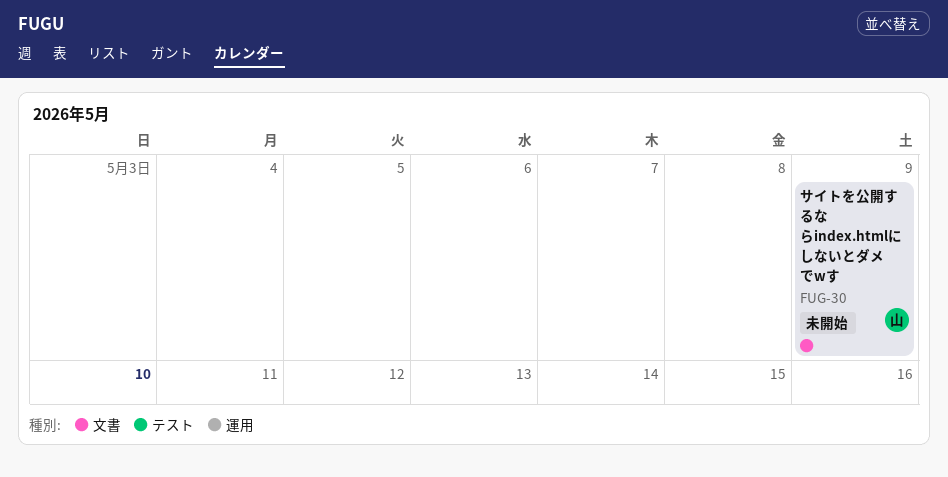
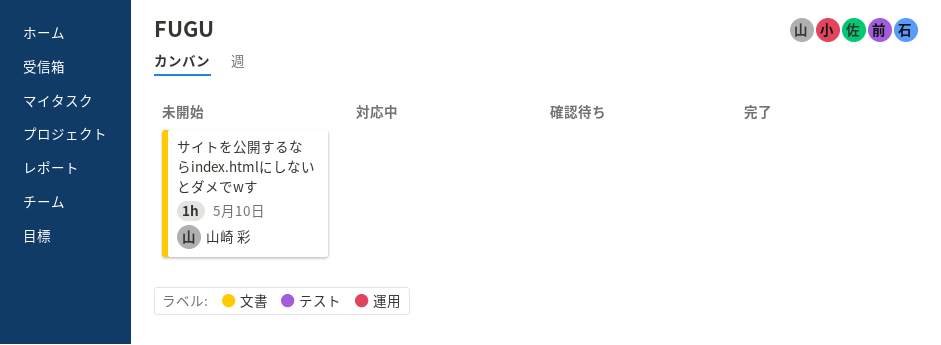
サイトを公開するならindex.htmlにしないとダメでwす, due: May 9 -> May 10

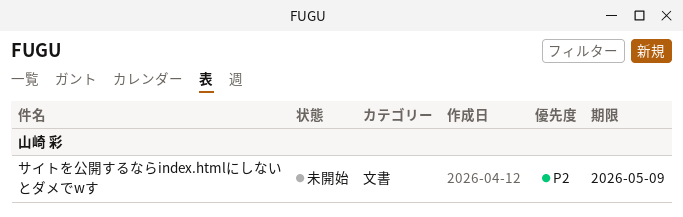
サイトを公開するならindex.htmlにしないとダメでwす, due: May 10 -> May 9

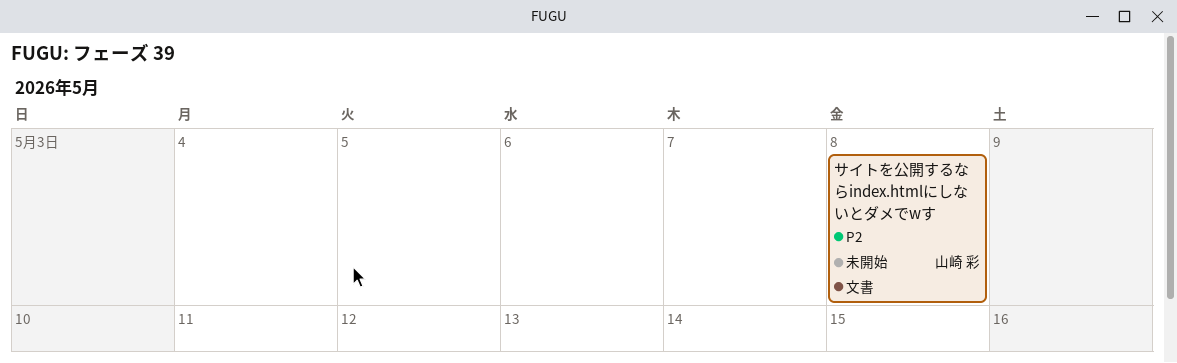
サイトを公開するならindex.htmlにしないとダメでwす, due: May 9 -> May 8

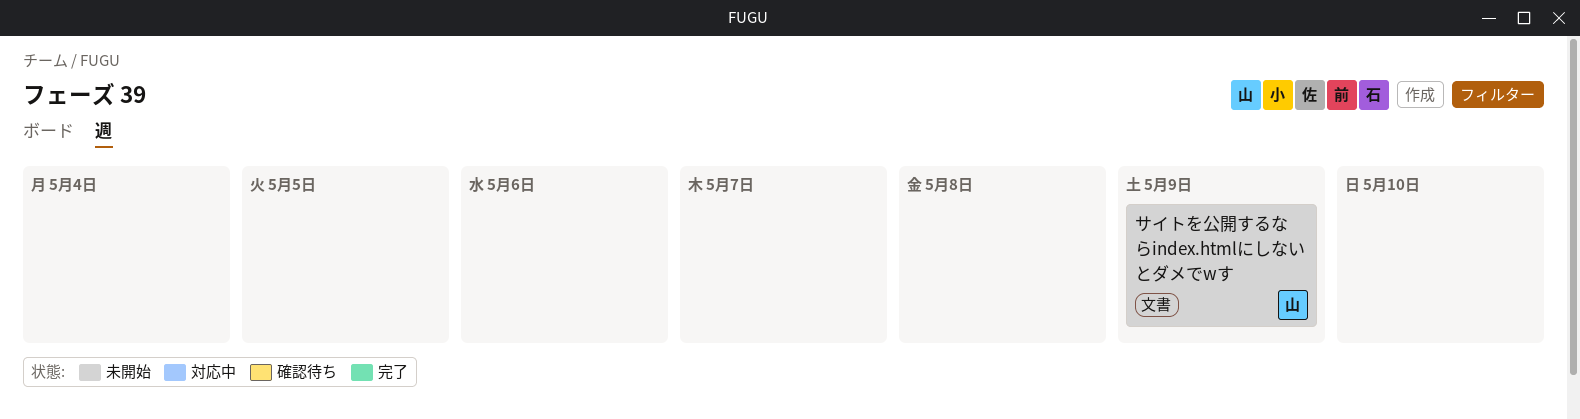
サイトを公開するならindex.htmlにしないとダメでwす, due: May 8 -> May 9

